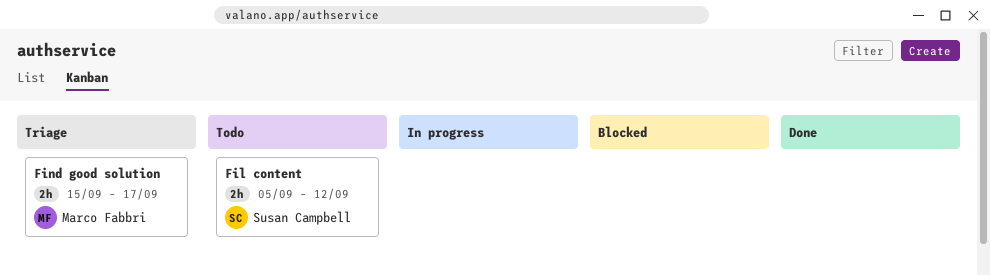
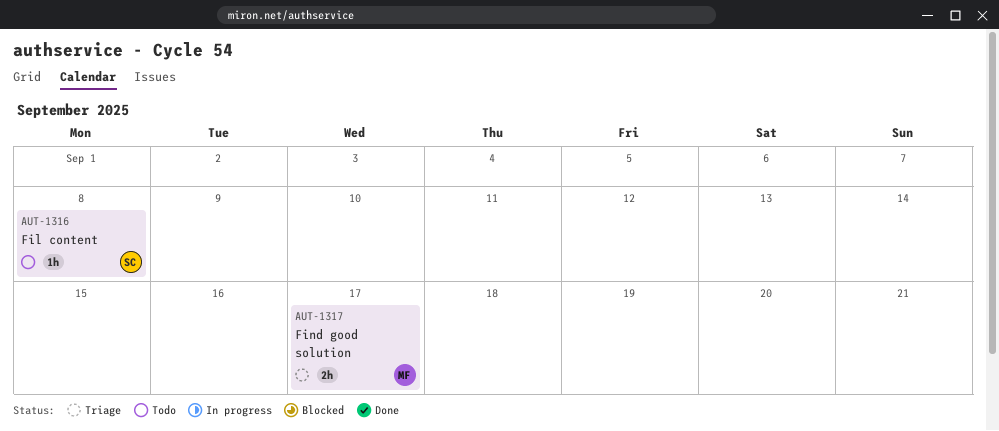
Fil content, estimate: 2h -> 1h
Fil content, due: Sep 12 -> Sep 8

